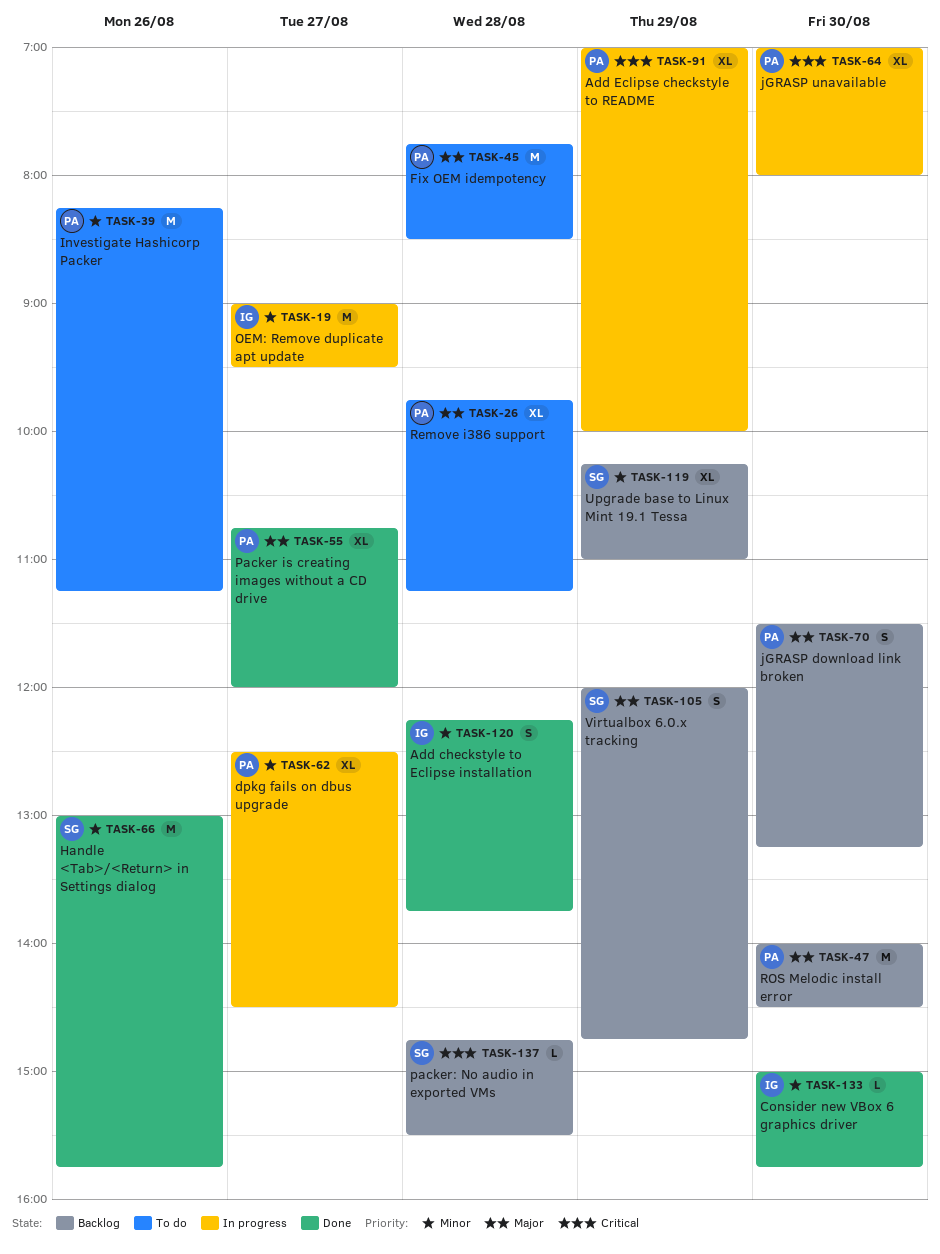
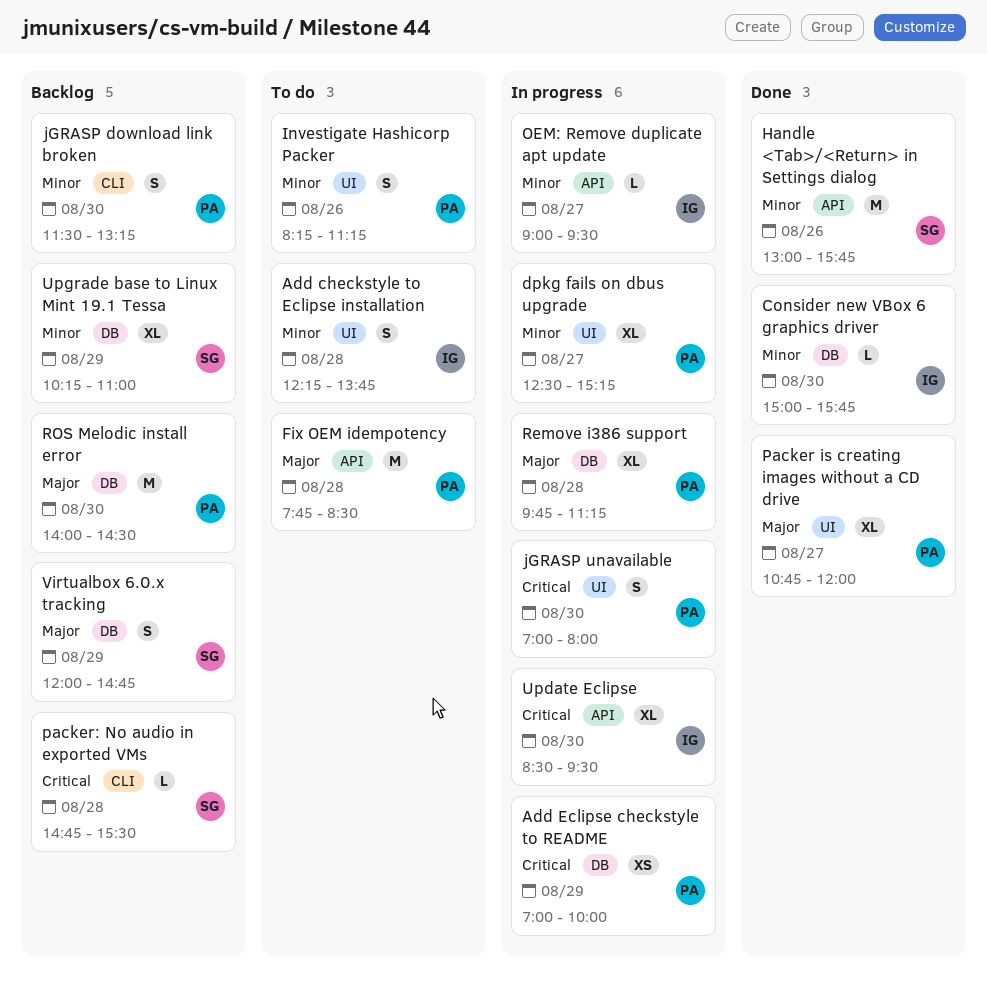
Add checkstyle to Eclipse installation, status: Done -> To do
Add Eclipse checkstyle to README, estimate: XL -> XS
dpkg fails on dbus upgrade, ends: 14:30 -> 15:15
Investigate Hashicorp Packer, estimate: M -> S
jGRASP download link broken, priority: Major -> Minor
jGRASP unavailable, estimate: XL -> S
OEM: Remove duplicate apt update, estimate: M -> L
Remove i386 support, status: To do -> In progress
Update Eclipse: none -> present

